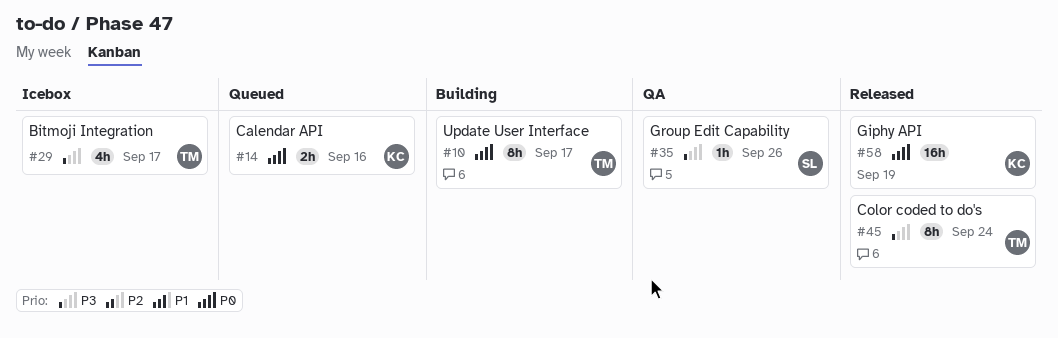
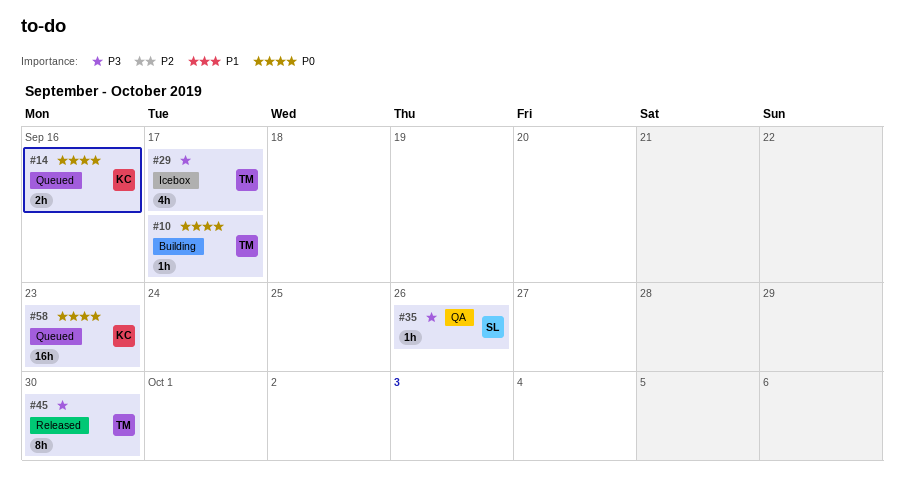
#10, estimate: 8h -> 1h
#45, due: Sep 24 -> Sep 30
#58, status: Released -> Queued
#58, due: Sep 19 -> Sep 23

